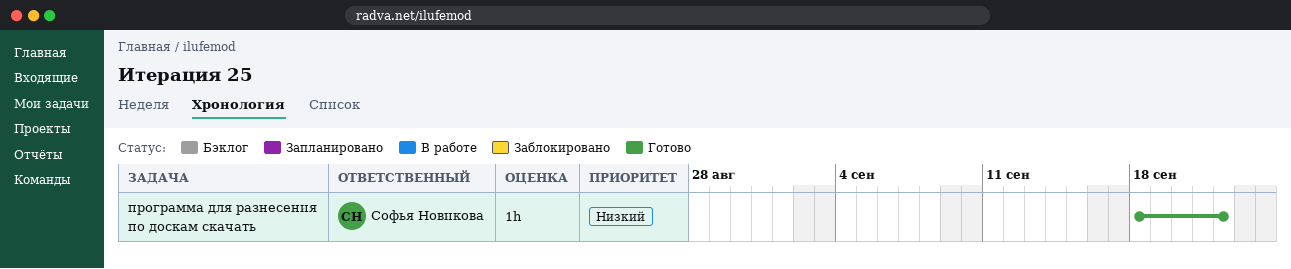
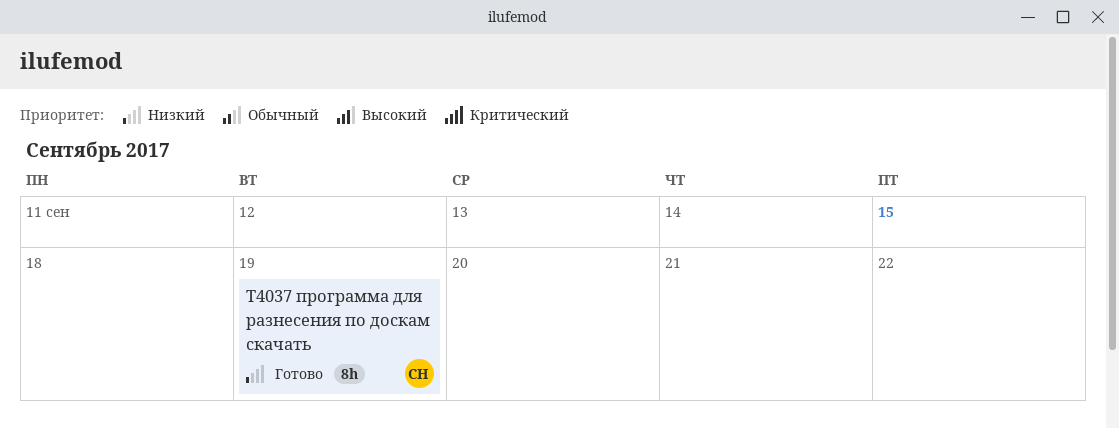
программа для разнесения по доскам скачать, estimate: 1h -> 8h
программа для разнесения по доскам скачать, due: Sep 22 -> Sep 19

